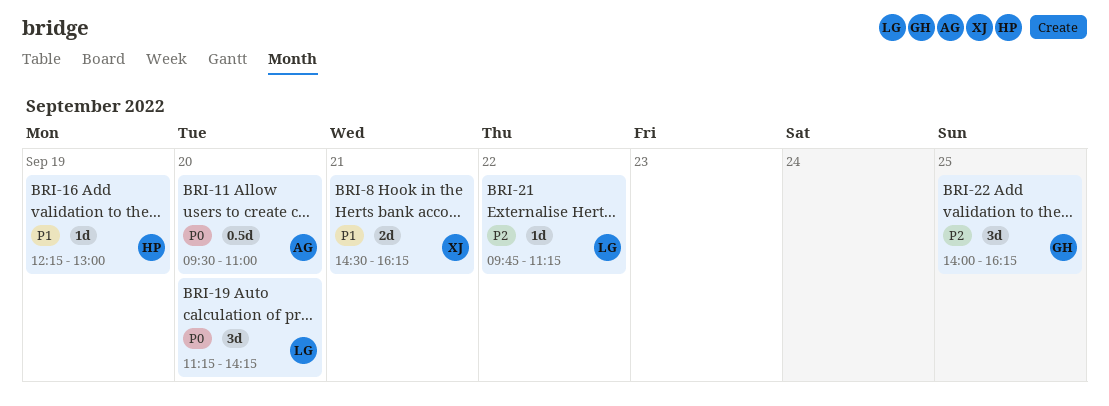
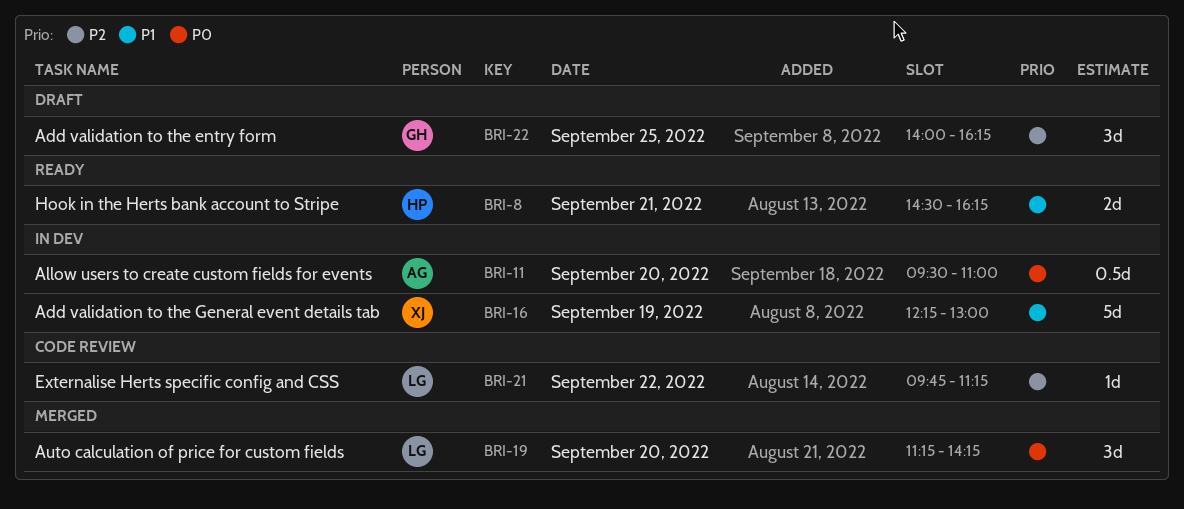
BRI-8, owner: XJ -> HP
BRI-16, owner: HP -> XJ
BRI-16, estimate: 1d -> 5d

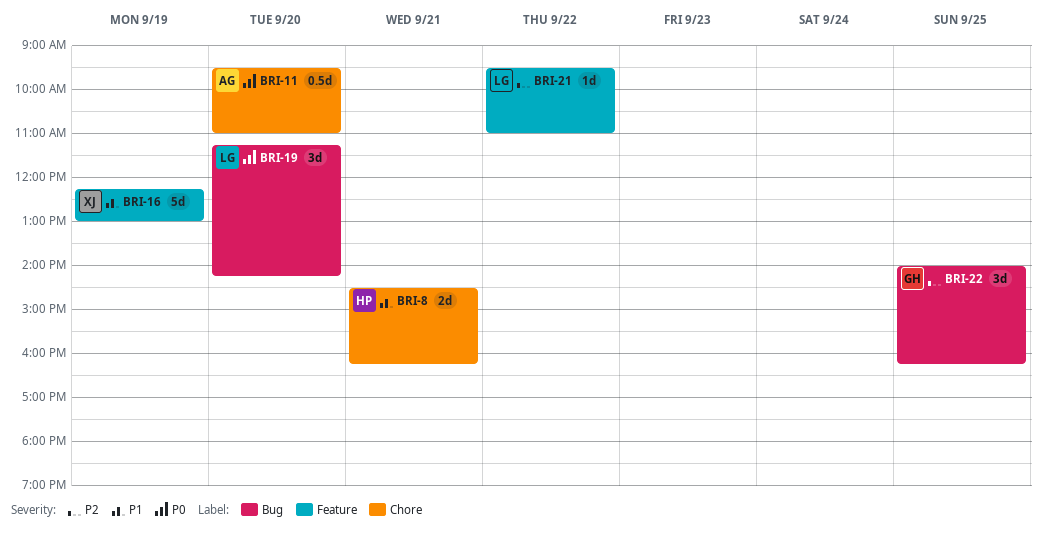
BRI-21, begins: 09:45 -> 09:30
BRI-21, ends: 11:15 -> 11:00

